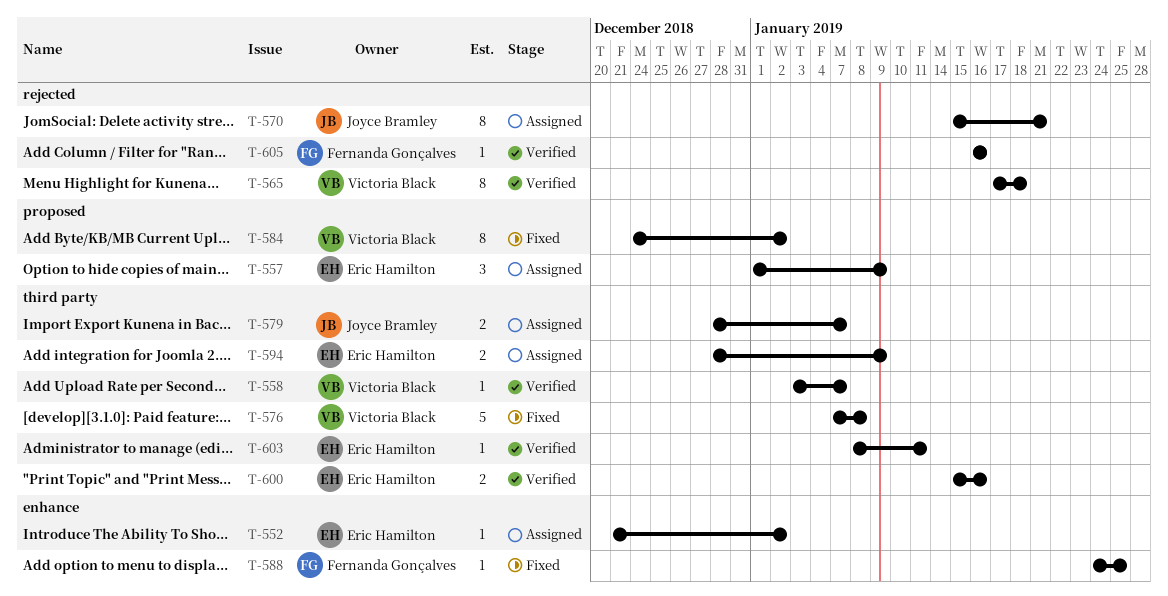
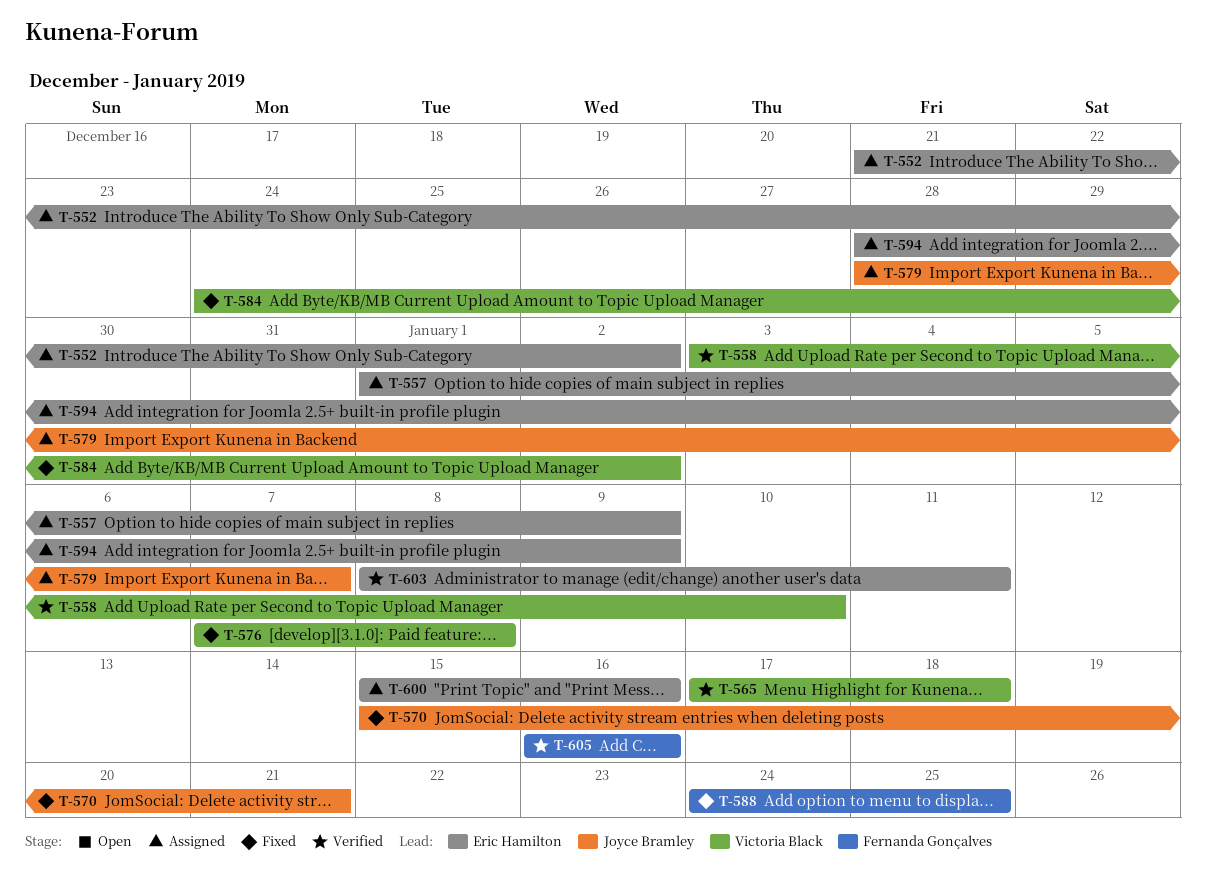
T-558, due: Jan 7 -> Jan 10
T-570, status: Assigned -> Fixed
T-600, status: Verified -> Assigned

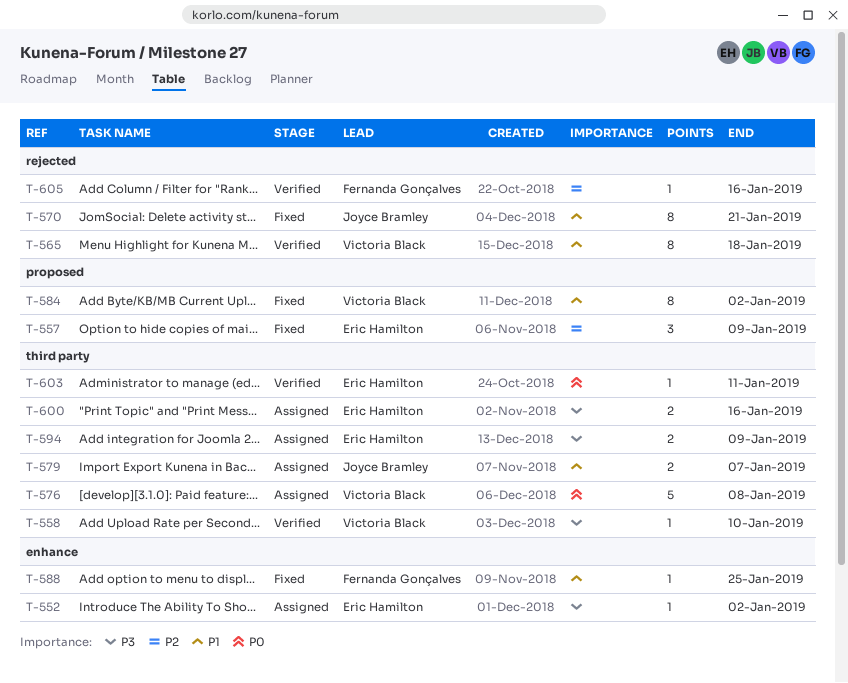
T-557, status: Assigned -> Fixed
T-576, status: Fixed -> Assigned

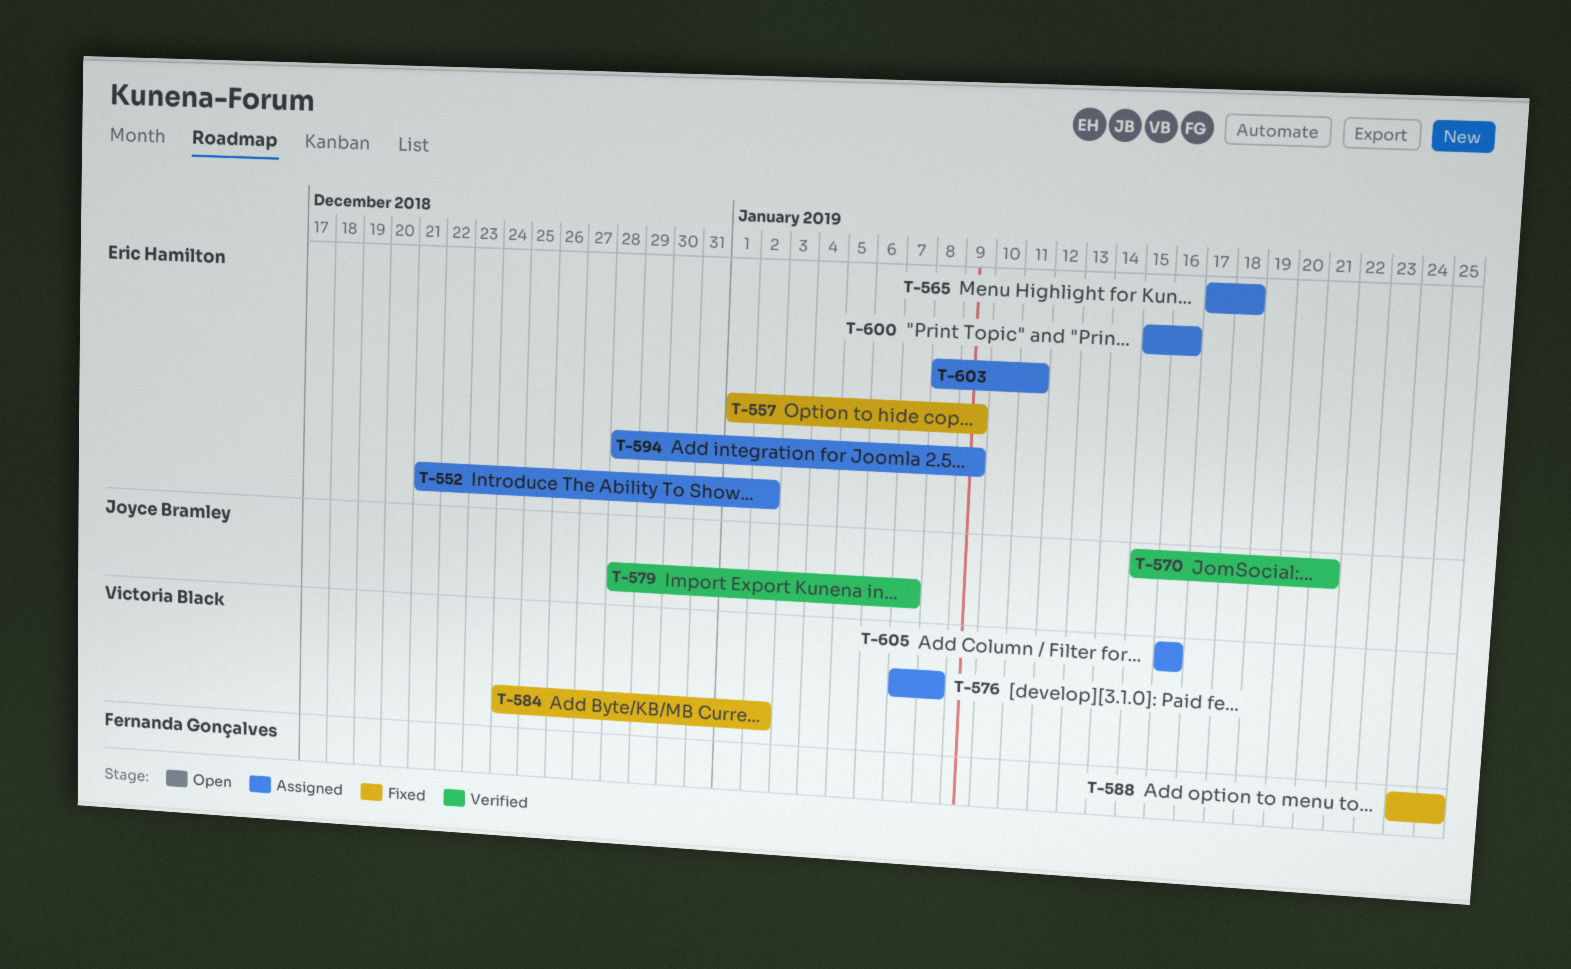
T-558: present -> none
T-565, status: Verified -> Assigned
T-565, owner: Victoria Black -> Eric Hamilton
T-570, status: Fixed -> Verified
T-579, status: Assigned -> Verified
T-603, status: Verified -> Assigned
T-605, status: Verified -> Assigned
T-605, owner: Fernanda Gonçalves -> Victoria Black

